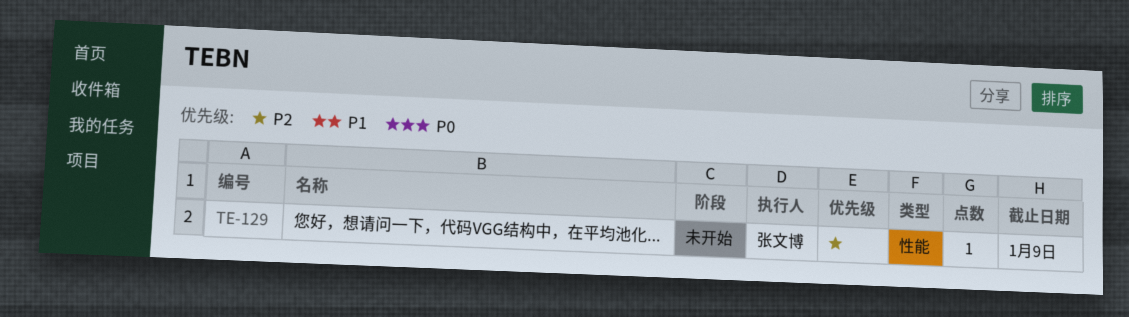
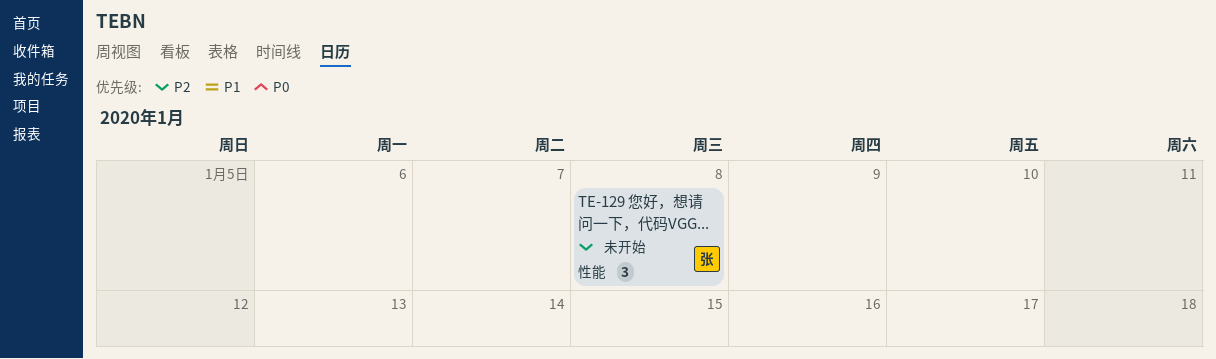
TE-129, estimate: 1 -> 3
TE-129, due: Jan 9 -> Jan 8

